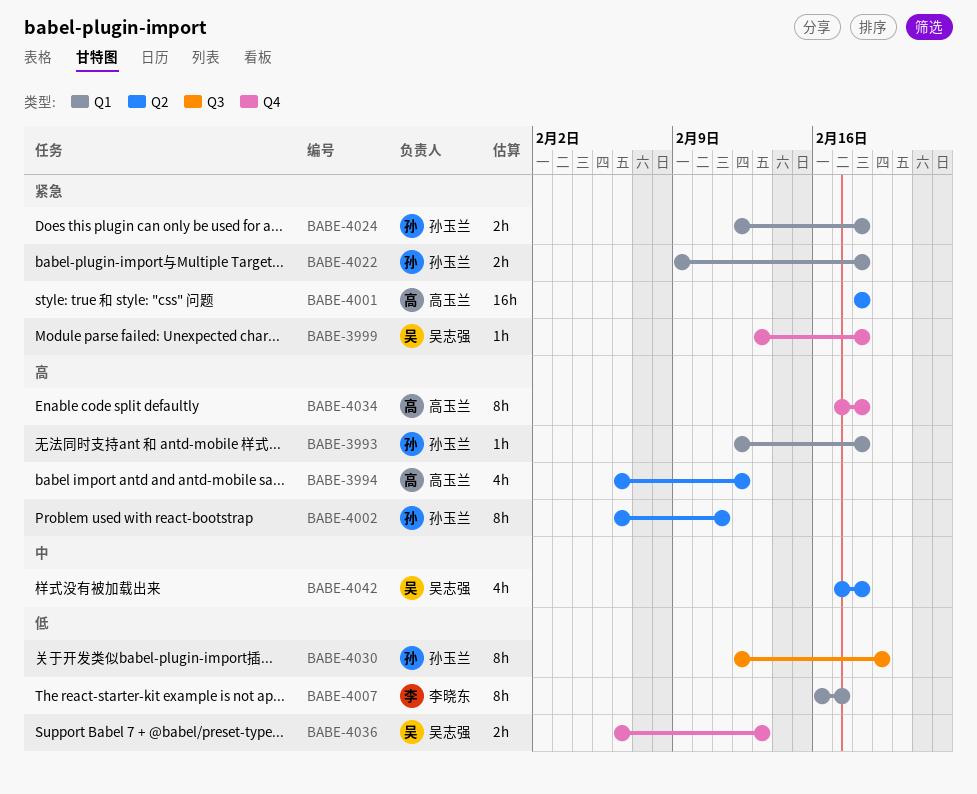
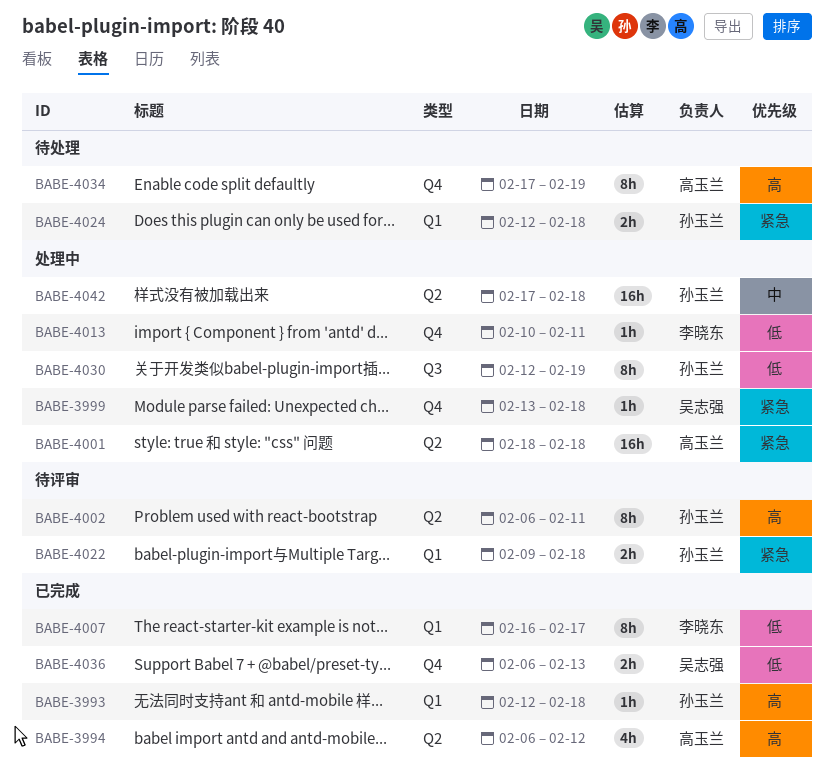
BABE-4013: none -> present
BABE-4034, due: Feb 18 -> Feb 19
BABE-4042, owner: 吴志强 -> 孙玉兰
BABE-4042, estimate: 4h -> 16h

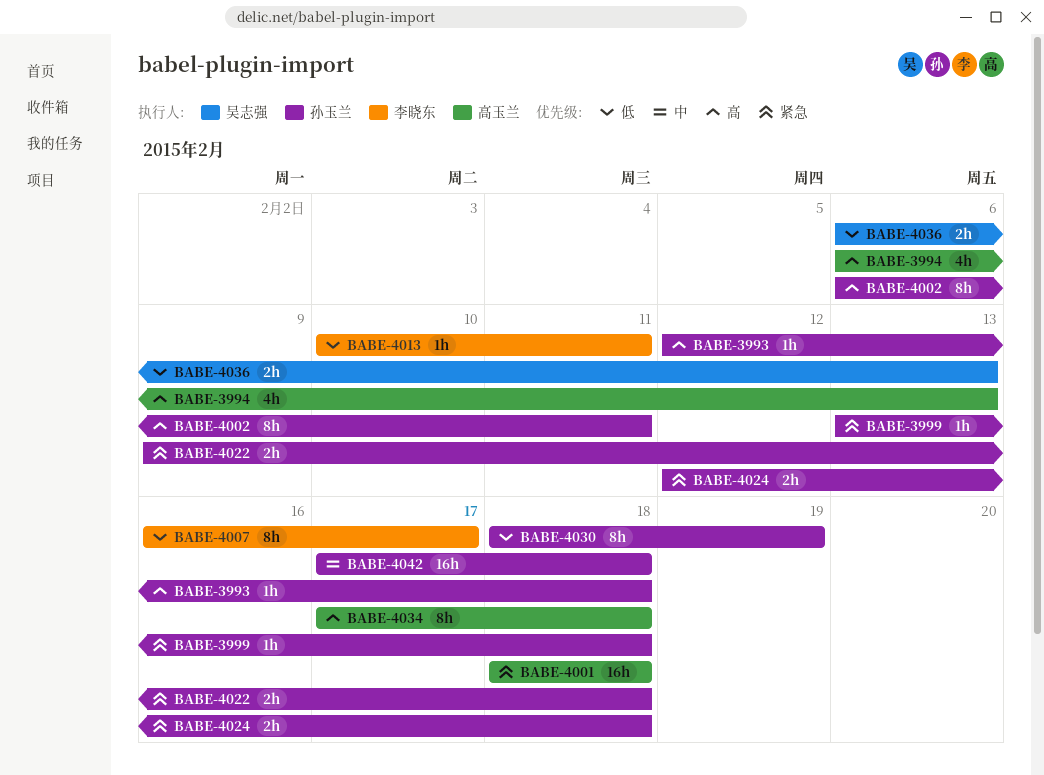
BABE-3994, due: Feb 12 -> Feb 13
BABE-3999, owner: 吴志强 -> 孙玉兰
BABE-4030, start: Feb 12 -> Feb 18
BABE-4034, due: Feb 19 -> Feb 18

